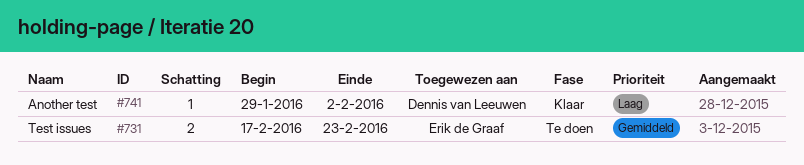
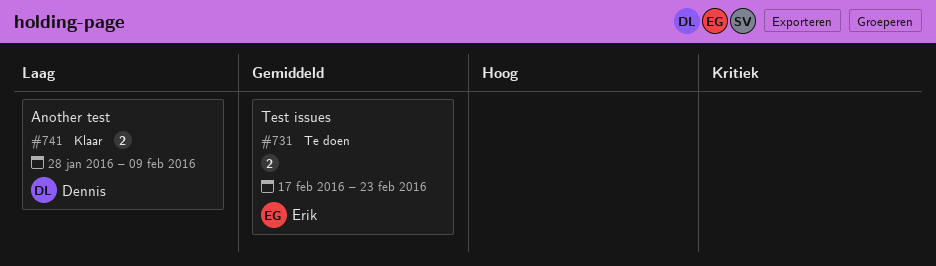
#741, estimate: 1 -> 2
#741, start: Jan 29 -> Jan 28
#741, due: Feb 2 -> Feb 9

